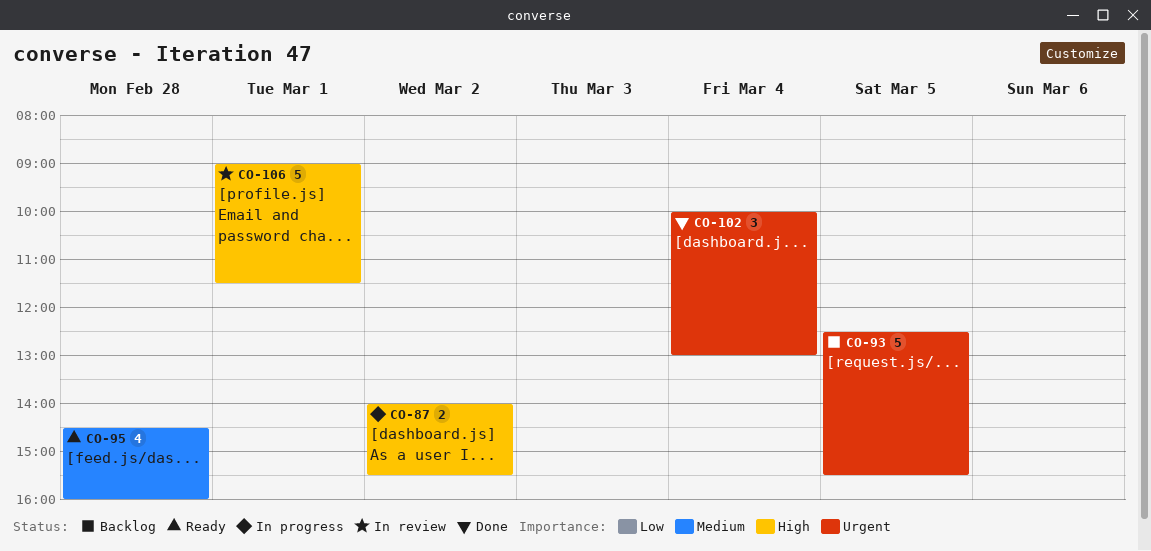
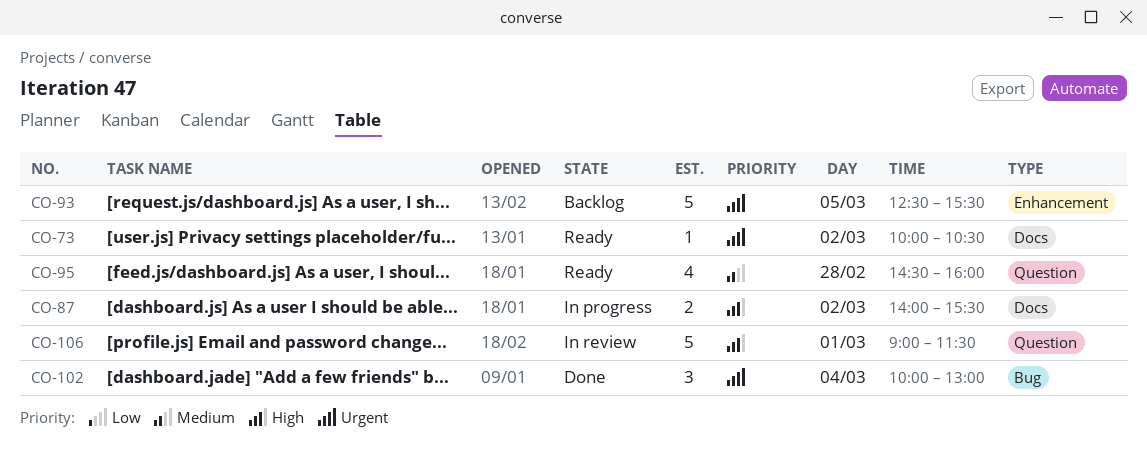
CO-73: none -> present

